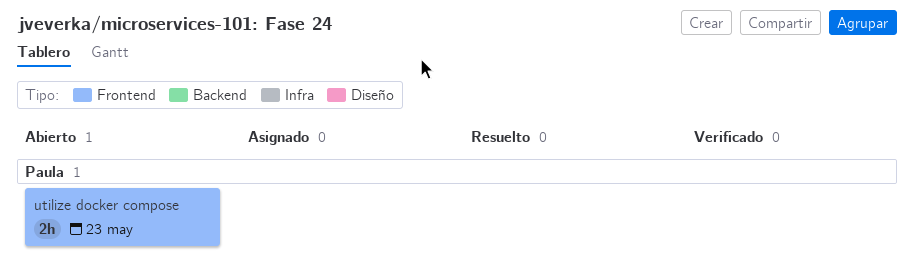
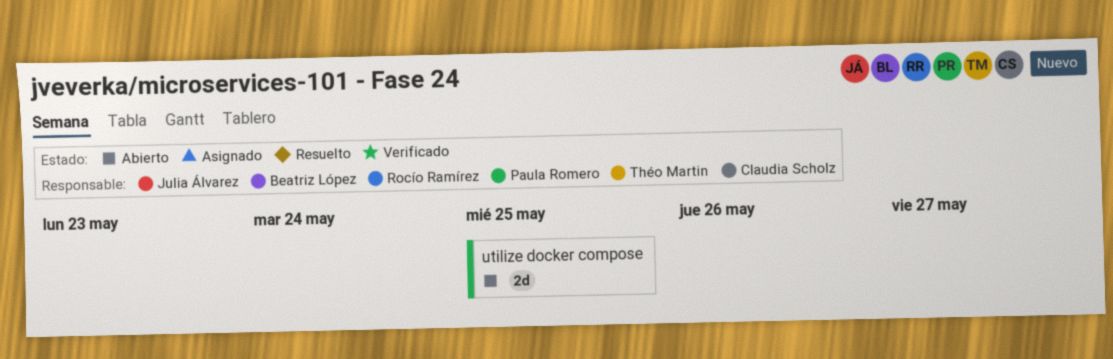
utilize docker compose, estimate: 2h -> 2d
utilize docker compose, due: May 23 -> May 25

